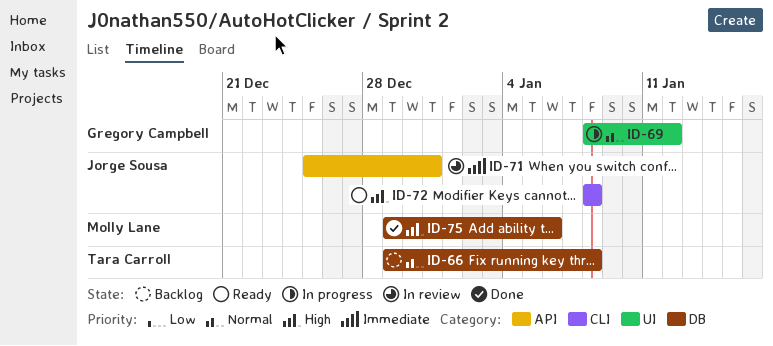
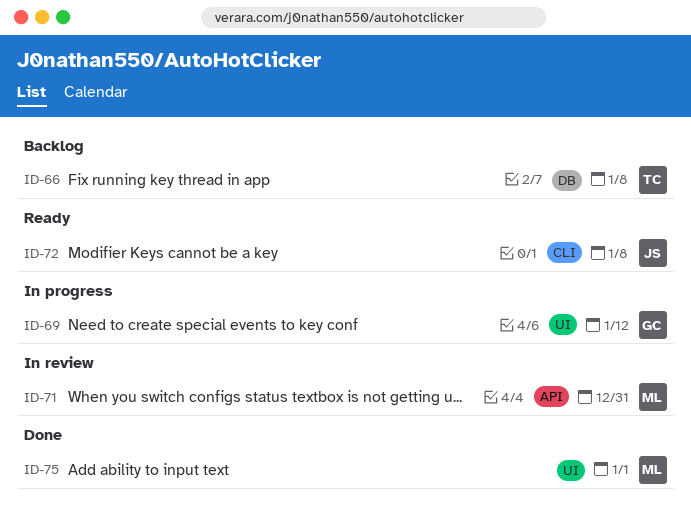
ID-71, owner: Jorge Sousa -> Molly Lane
ID-75, label: DB -> UI
ID-75, due: Jan 6 -> Jan 1

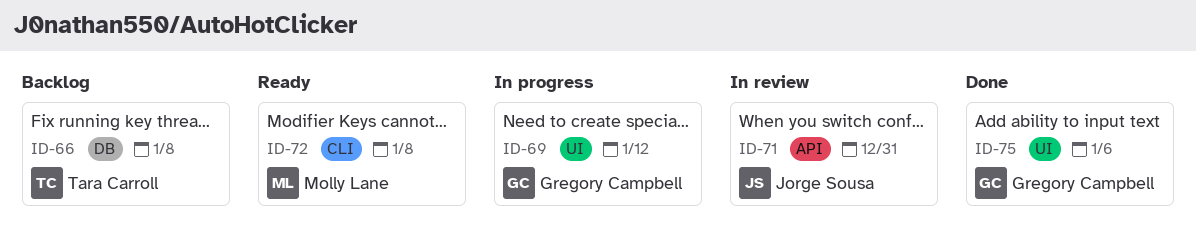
ID-71, owner: Molly Lane -> Jorge Sousa
ID-72, owner: Jorge Sousa -> Molly Lane
ID-75, owner: Molly Lane -> Gregory Campbell
ID-75, due: Jan 1 -> Jan 6

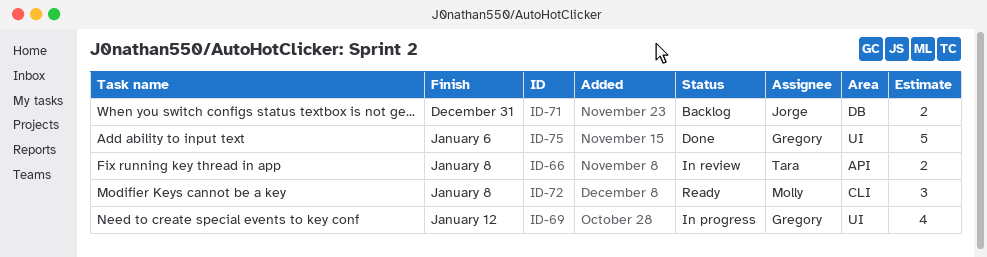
ID-66, status: Backlog -> In review
ID-66, label: DB -> API
ID-71, status: In review -> Backlog
ID-71, label: API -> DB

